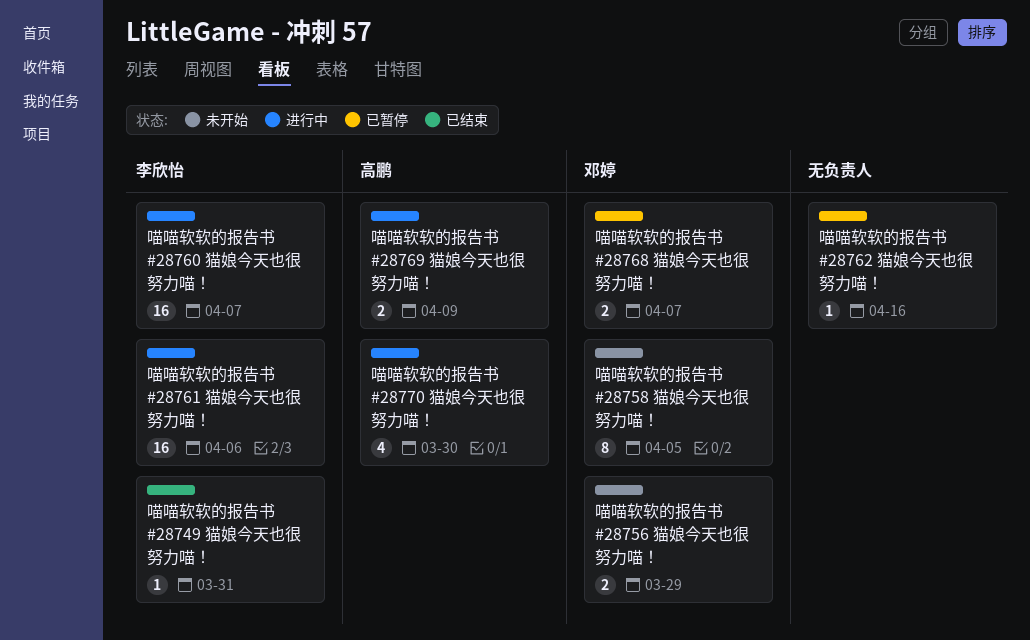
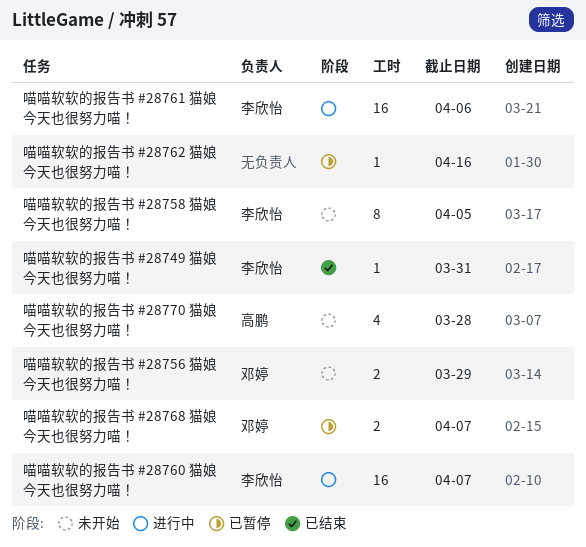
喵喵软软的报告书 #28758 猫娘今天也很努力喵！, owner: 邓婷 -> 李欣怡
喵喵软软的报告书 #28769 猫娘今天也很努力喵！: present -> none
喵喵软软的报告书 #28770 猫娘今天也很努力喵！, status: 进行中 -> 未开始
喵喵软软的报告书 #28770 猫娘今天也很努力喵！, due: Mar 30 -> Mar 28

